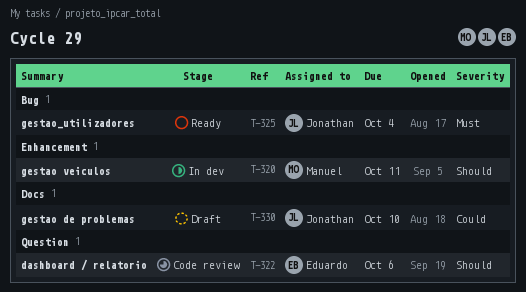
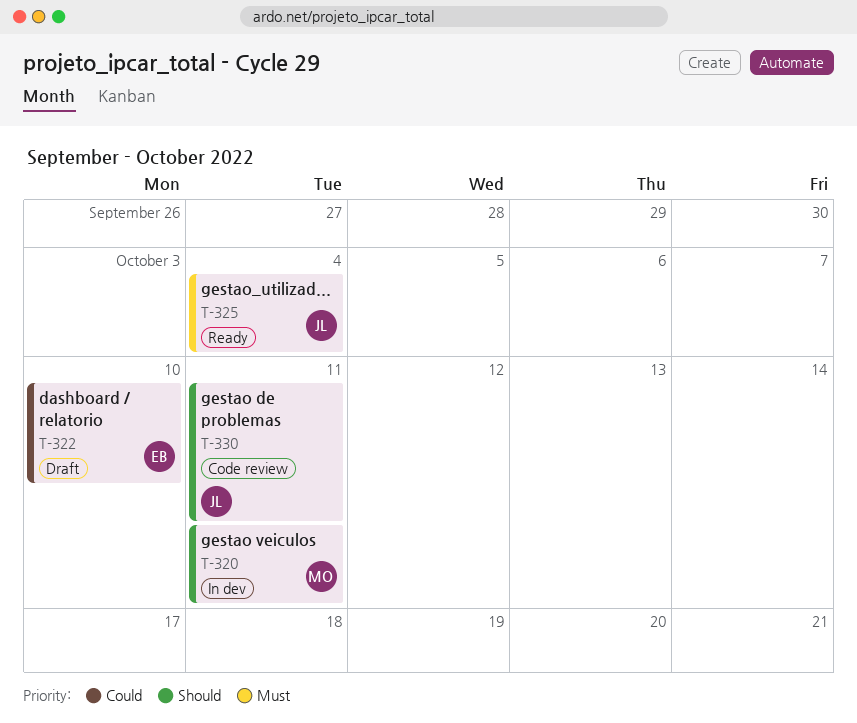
T-322, status: Code review -> Draft
T-322, priority: Should -> Could
T-322, due: Oct 6 -> Oct 10
T-330, status: Draft -> Code review
T-330, priority: Could -> Should
T-330, due: Oct 10 -> Oct 11

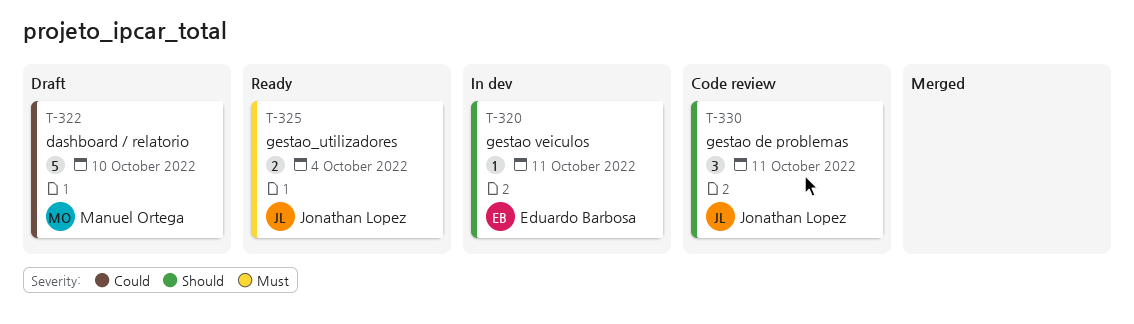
T-320, owner: Manuel Ortega -> Eduardo Barbosa
T-322, owner: Eduardo Barbosa -> Manuel Ortega

